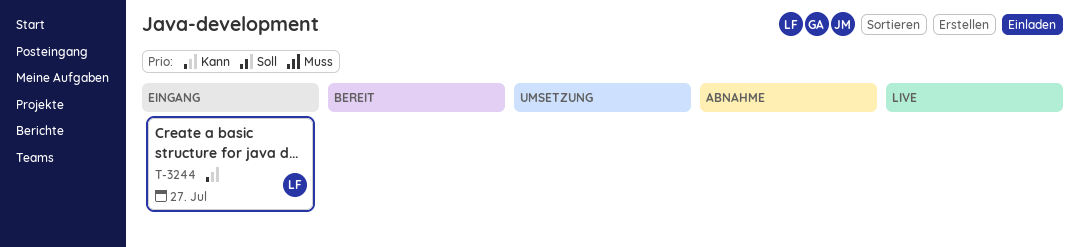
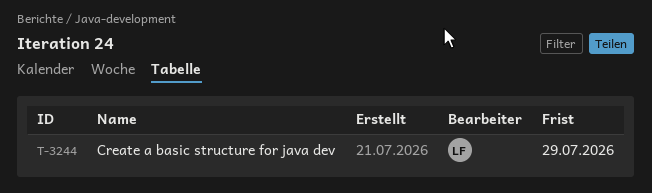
T-3244, due: Jul 27 -> Jul 29

